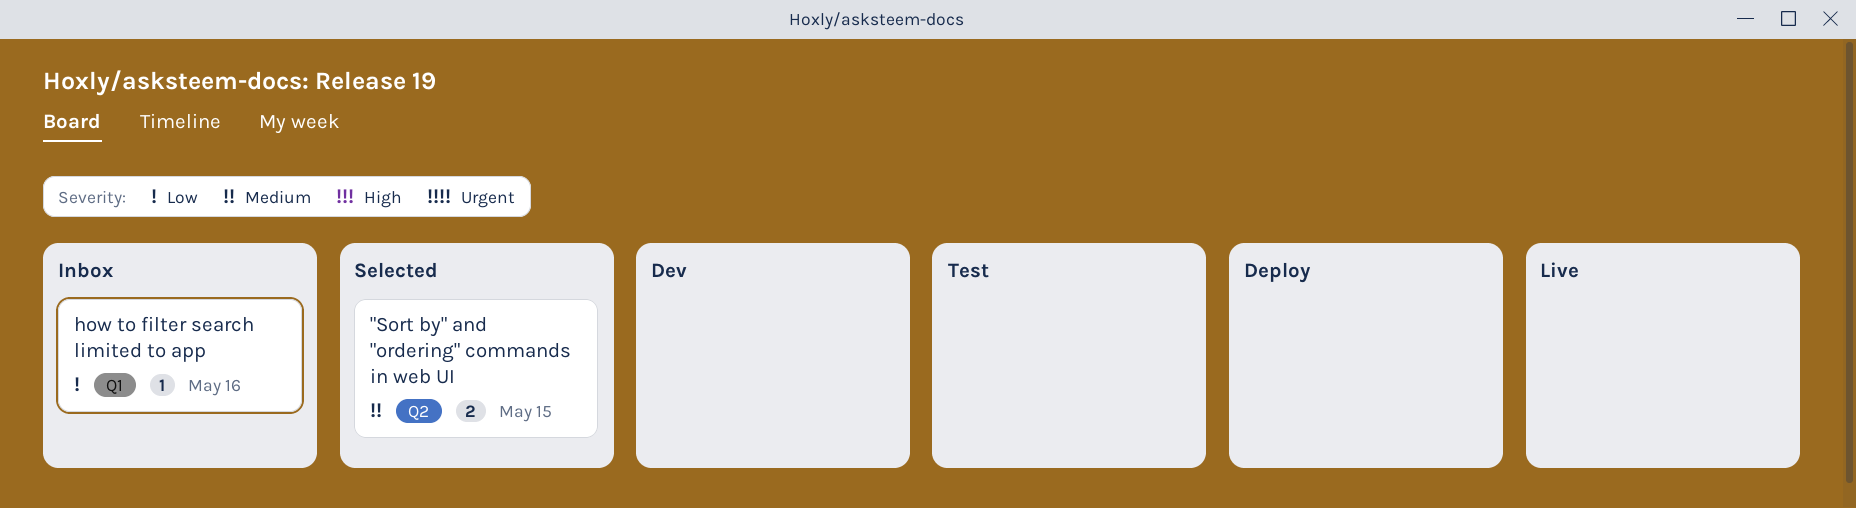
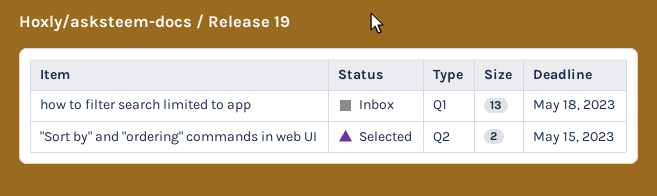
how to filter search limited to app, estimate: 1 -> 13
how to filter search limited to app, due: May 16 -> May 18

